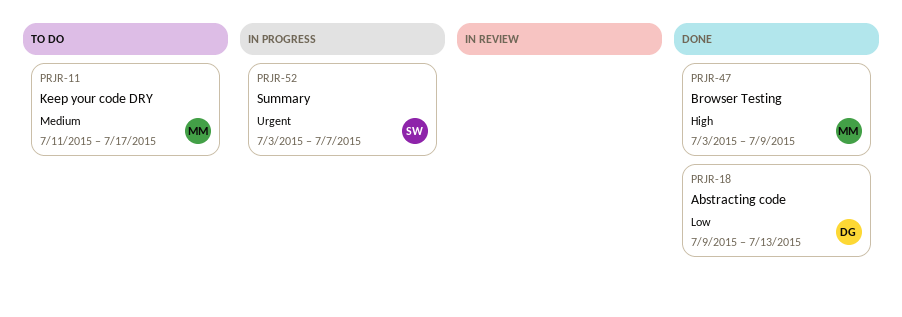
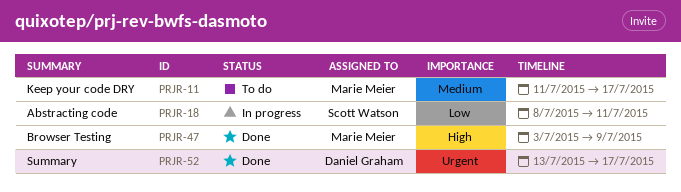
PRJR-18, status: Done -> In progress
PRJR-18, owner: Daniel Graham -> Scott Watson
PRJR-18, start: Jul 9 -> Jul 8
PRJR-18, due: Jul 13 -> Jul 11
PRJR-52, status: In progress -> Done
PRJR-52, owner: Scott Watson -> Daniel Graham
PRJR-52, start: Jul 3 -> Jul 13
PRJR-52, due: Jul 7 -> Jul 17

